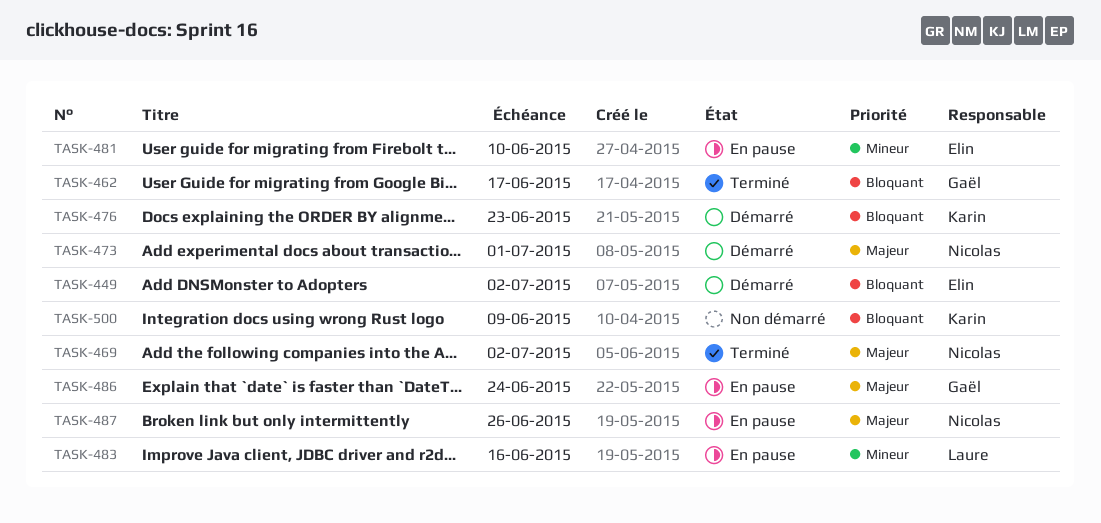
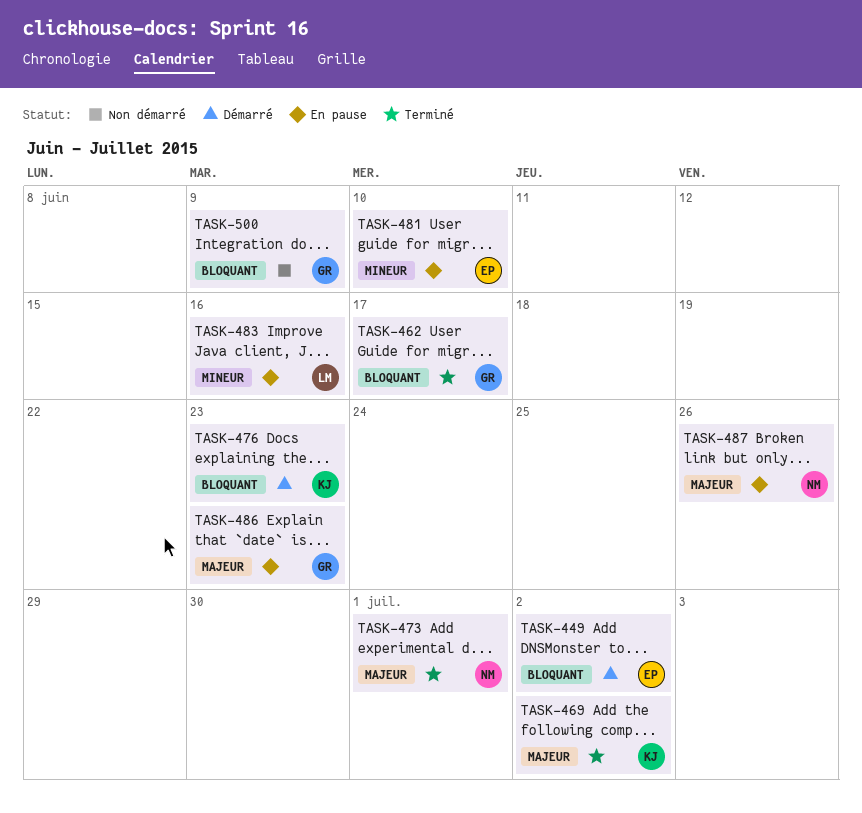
TASK-469, owner: Nicolas -> Karin
TASK-473, status: Démarré -> Terminé
TASK-486, due: Jun 24 -> Jun 23
TASK-500, owner: Karin -> Gaël

